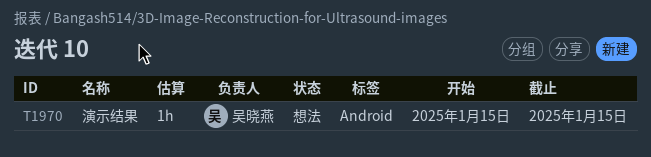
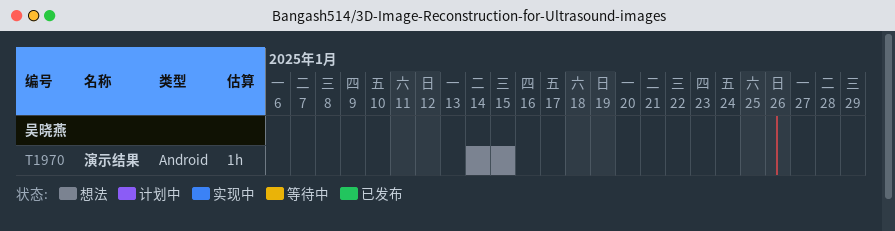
T1970, start: Jan 15 -> Jan 14

